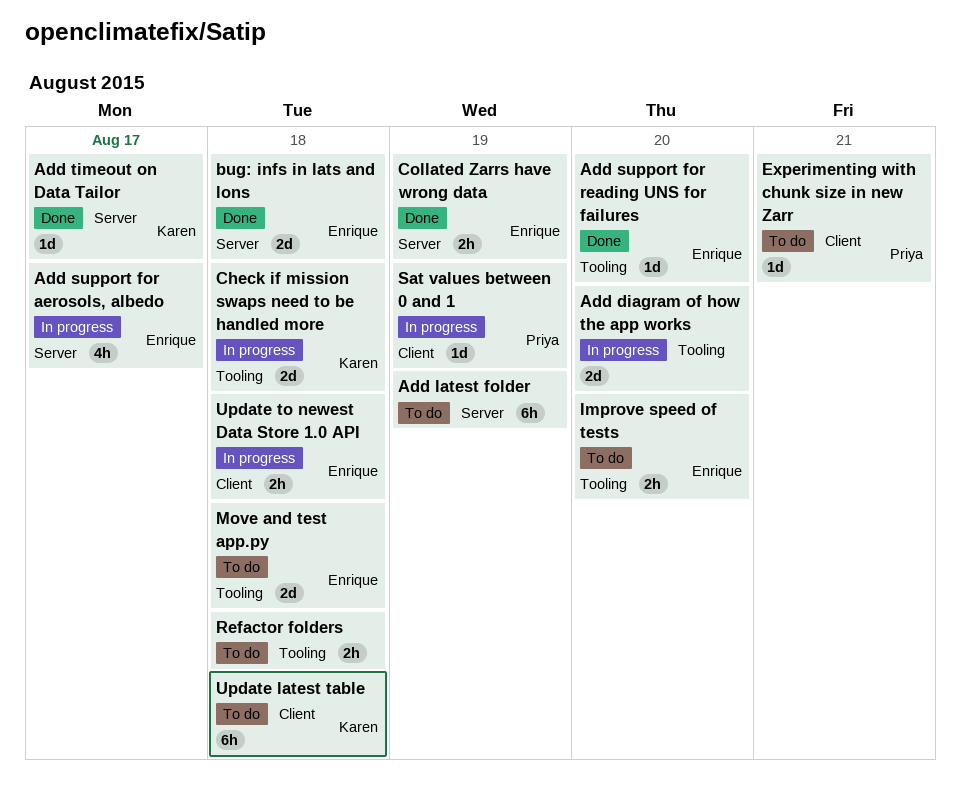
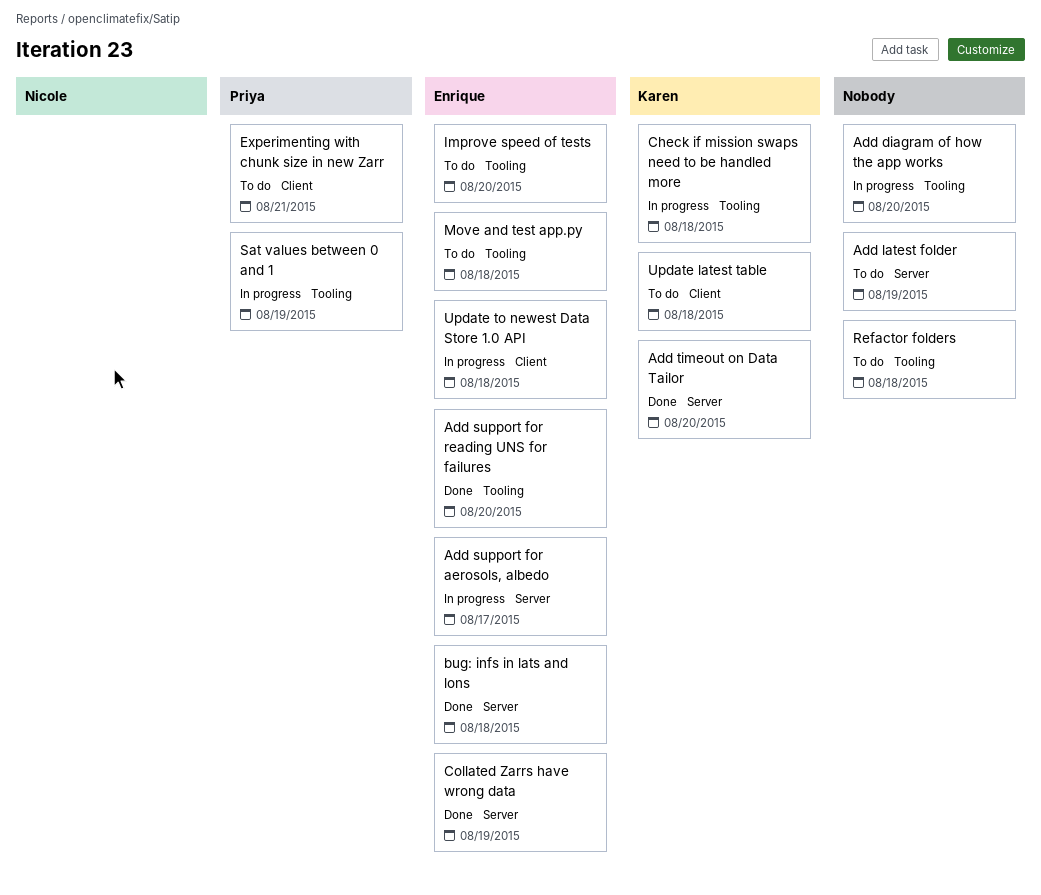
Add timeout on Data Tailor, due: Aug 17 -> Aug 20
Sat values between 0 and 1, label: Client -> Tooling

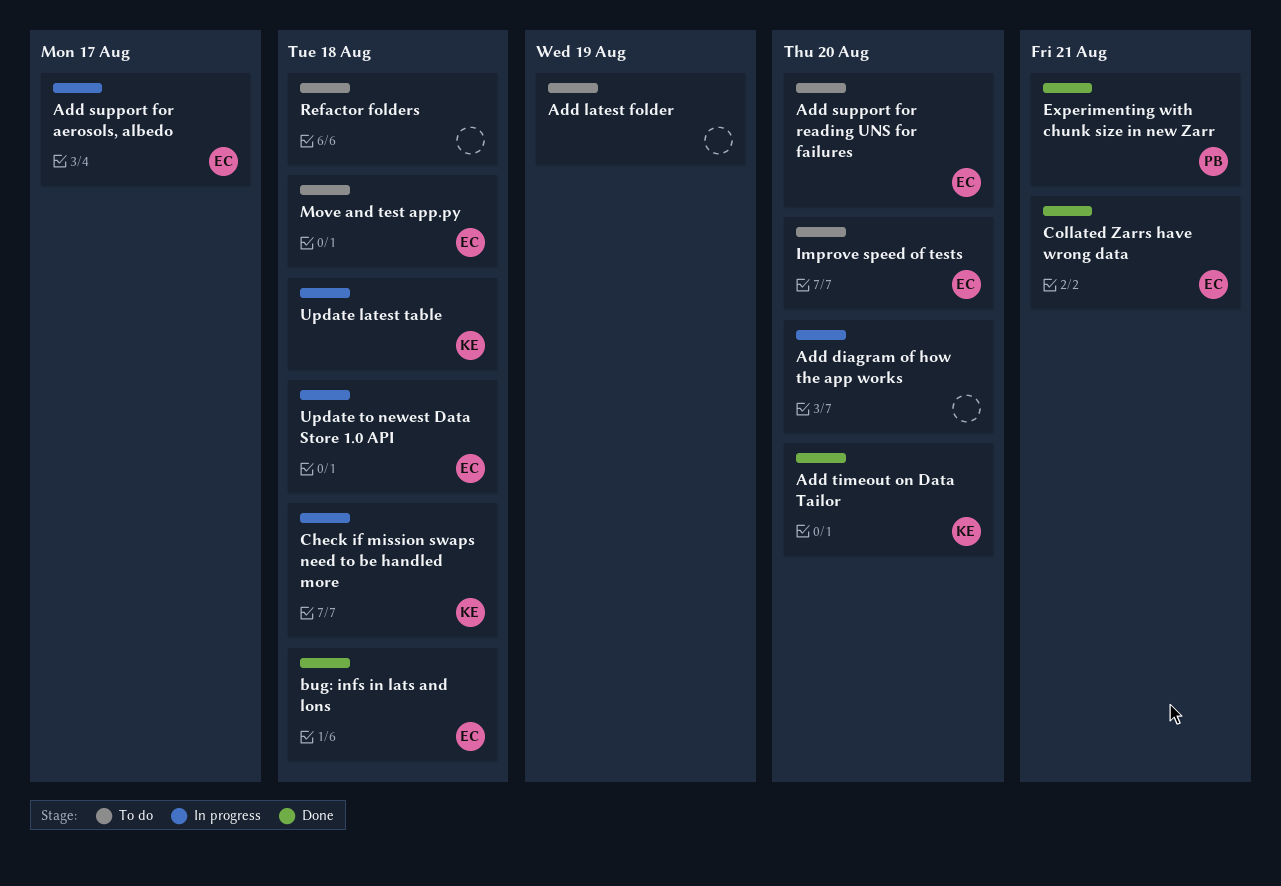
Add support for reading UNS for failures, status: Done -> To do
Collated Zarrs have wrong data, due: Aug 19 -> Aug 21
Experimenting with chunk size in new Zarr, status: To do -> Done
Sat values between 0 and 1: present -> none
Update latest table, status: To do -> In progress

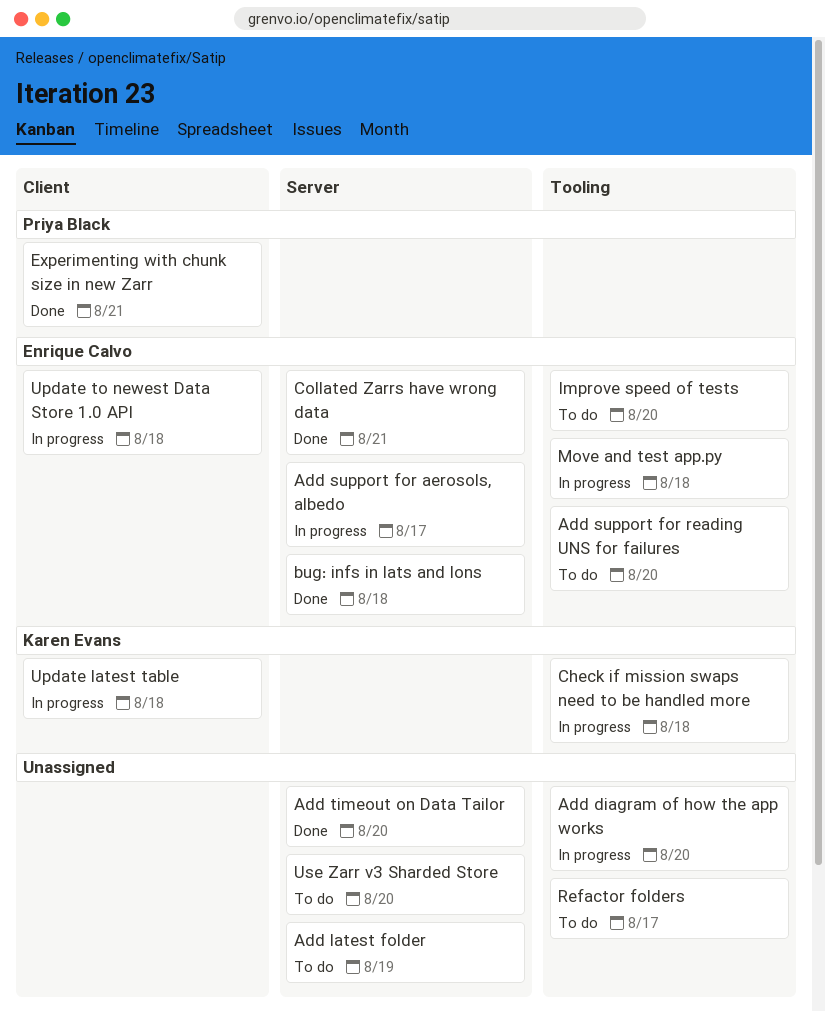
Add timeout on Data Tailor, owner: Karen Evans -> none
Move and test app.py, status: To do -> In progress
Refactor folders, due: Aug 18 -> Aug 17
Use Zarr v3 Sharded Store: none -> present

